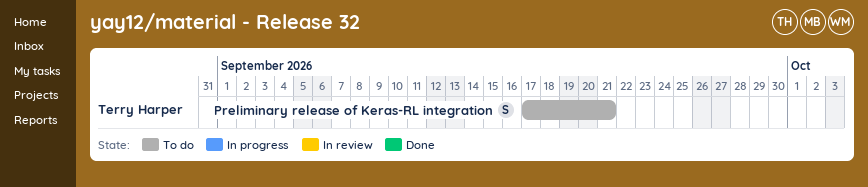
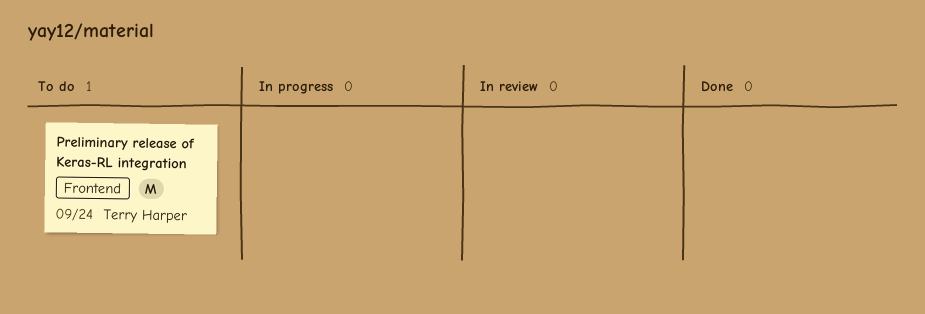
Preliminary release of Keras-RL integration, estimate: S -> M
Preliminary release of Keras-RL integration, due: Sep 21 -> Sep 24

